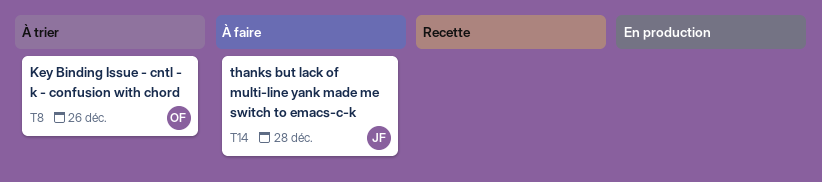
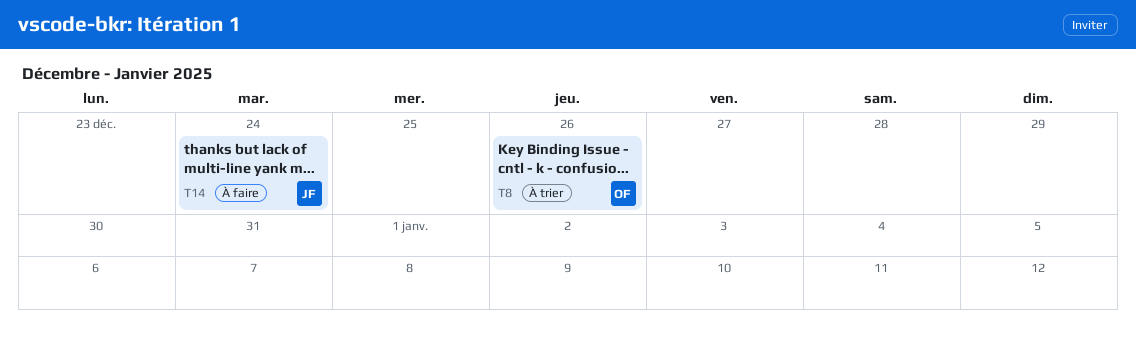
T14, due: Dec 28 -> Dec 24

